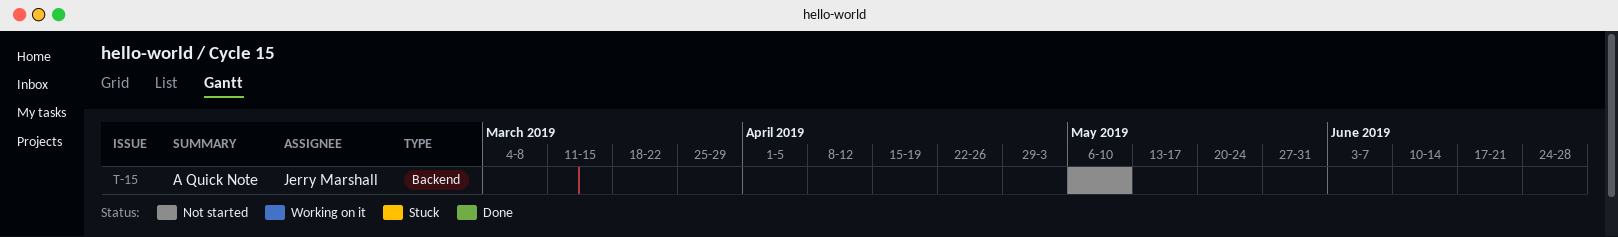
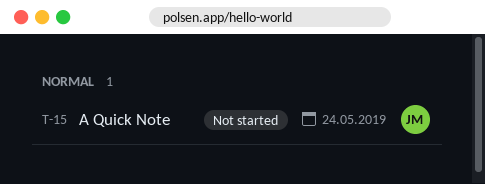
T-15, due: May 10 -> May 24

